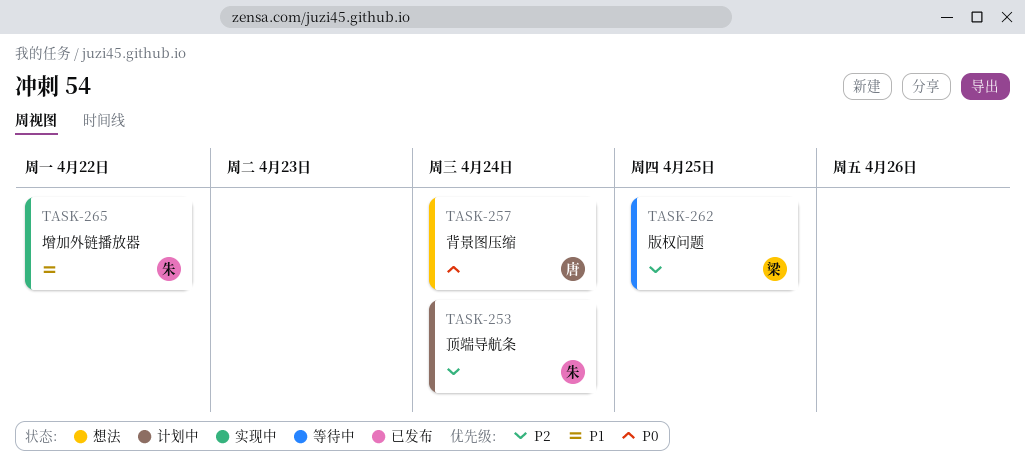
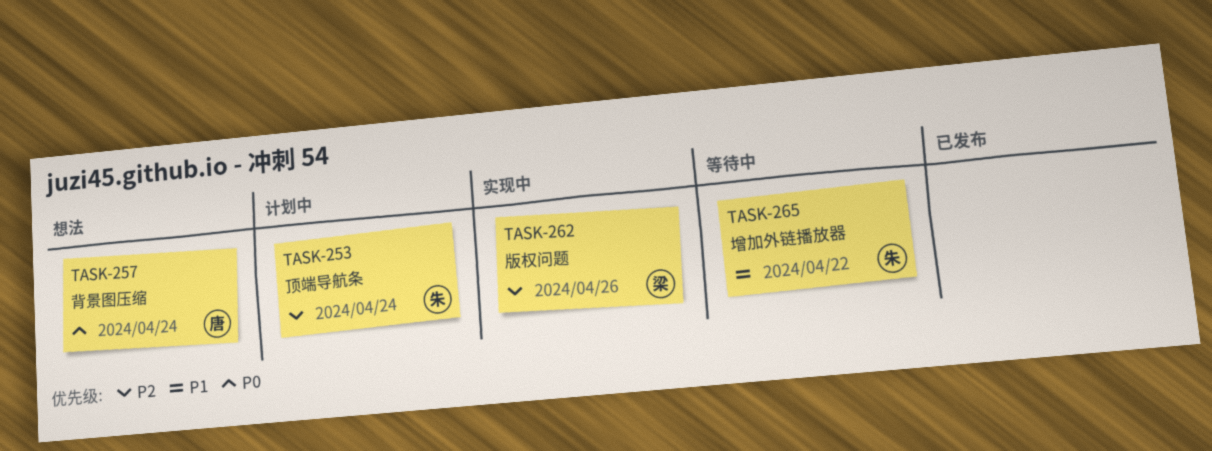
TASK-262, status: 等待中 -> 实现中
TASK-262, due: Apr 25 -> Apr 26
TASK-265, status: 实现中 -> 等待中

